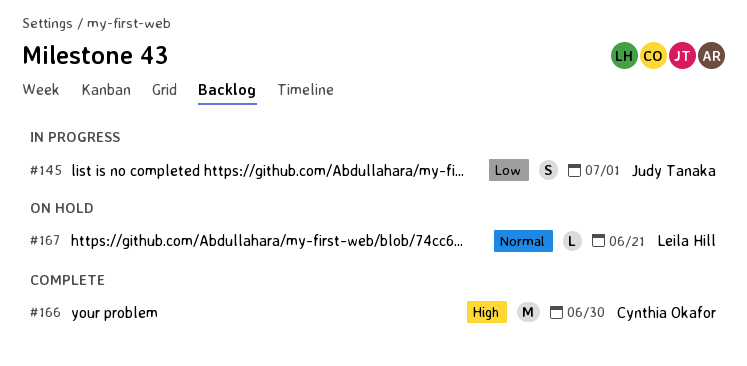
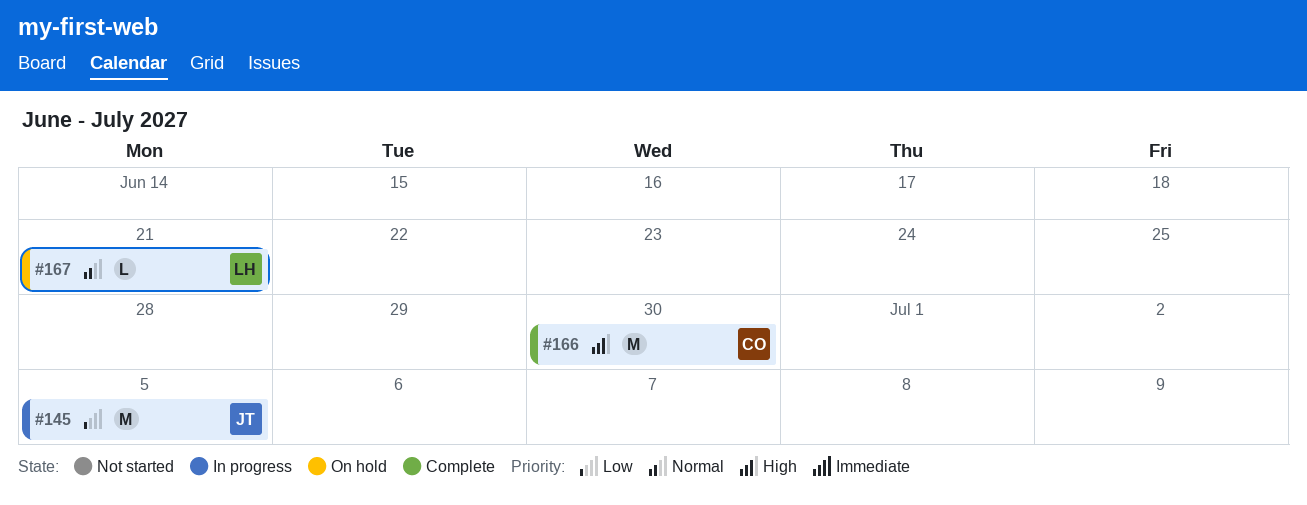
#145, estimate: S -> M
#145, due: Jul 1 -> Jul 5

